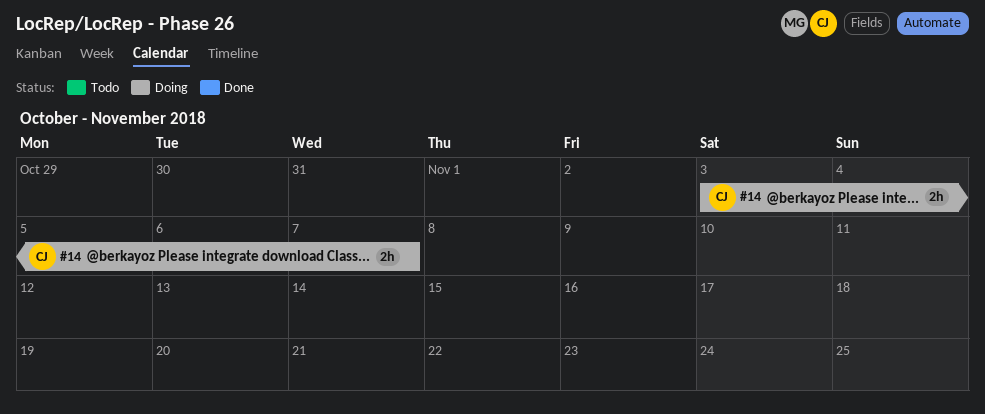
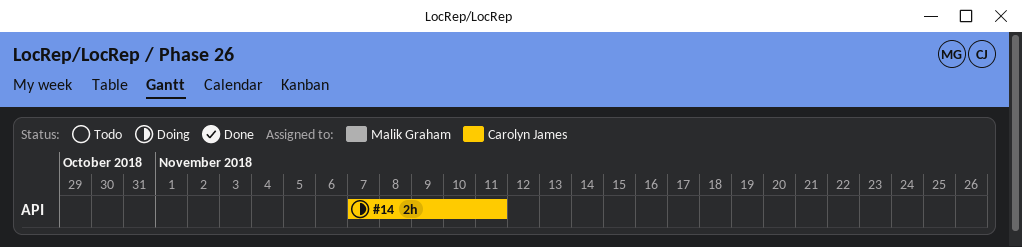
#14, start: Nov 3 -> Nov 7
#14, due: Nov 7 -> Nov 11

